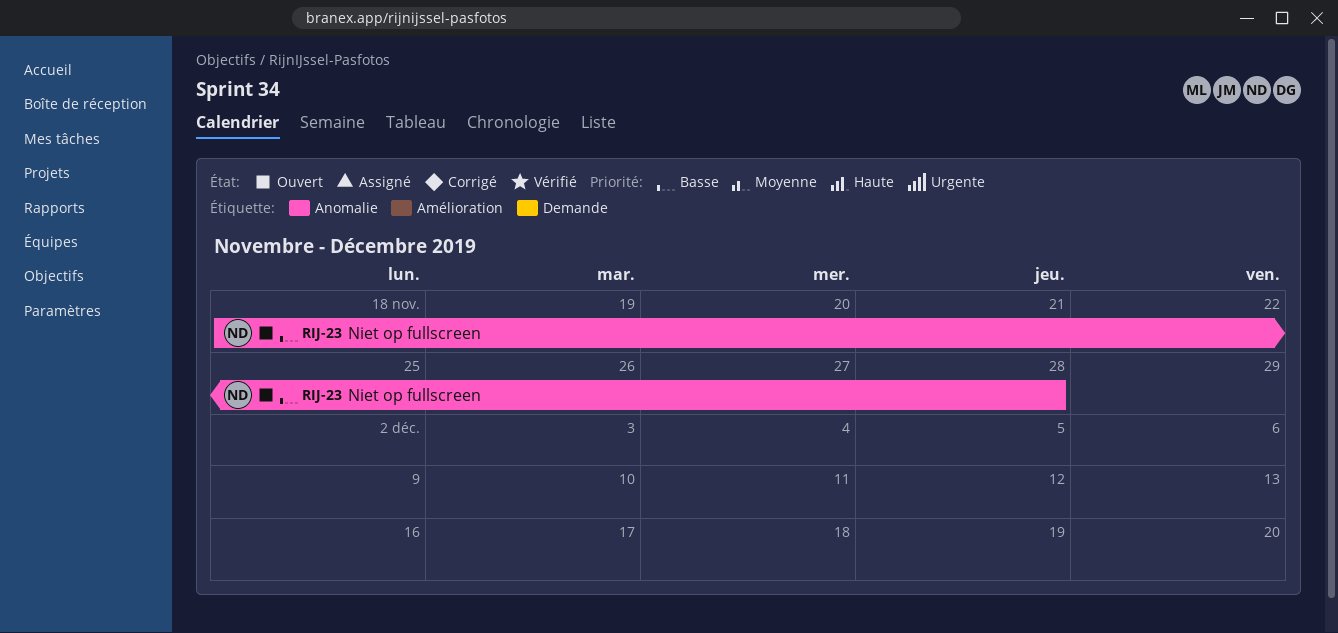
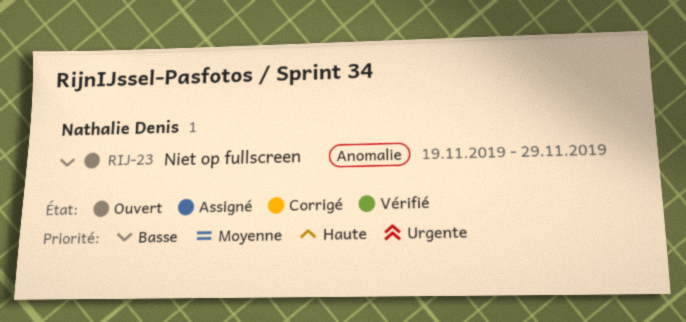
RIJ-23, start: Nov 18 -> Nov 19
RIJ-23, due: Nov 28 -> Nov 29

